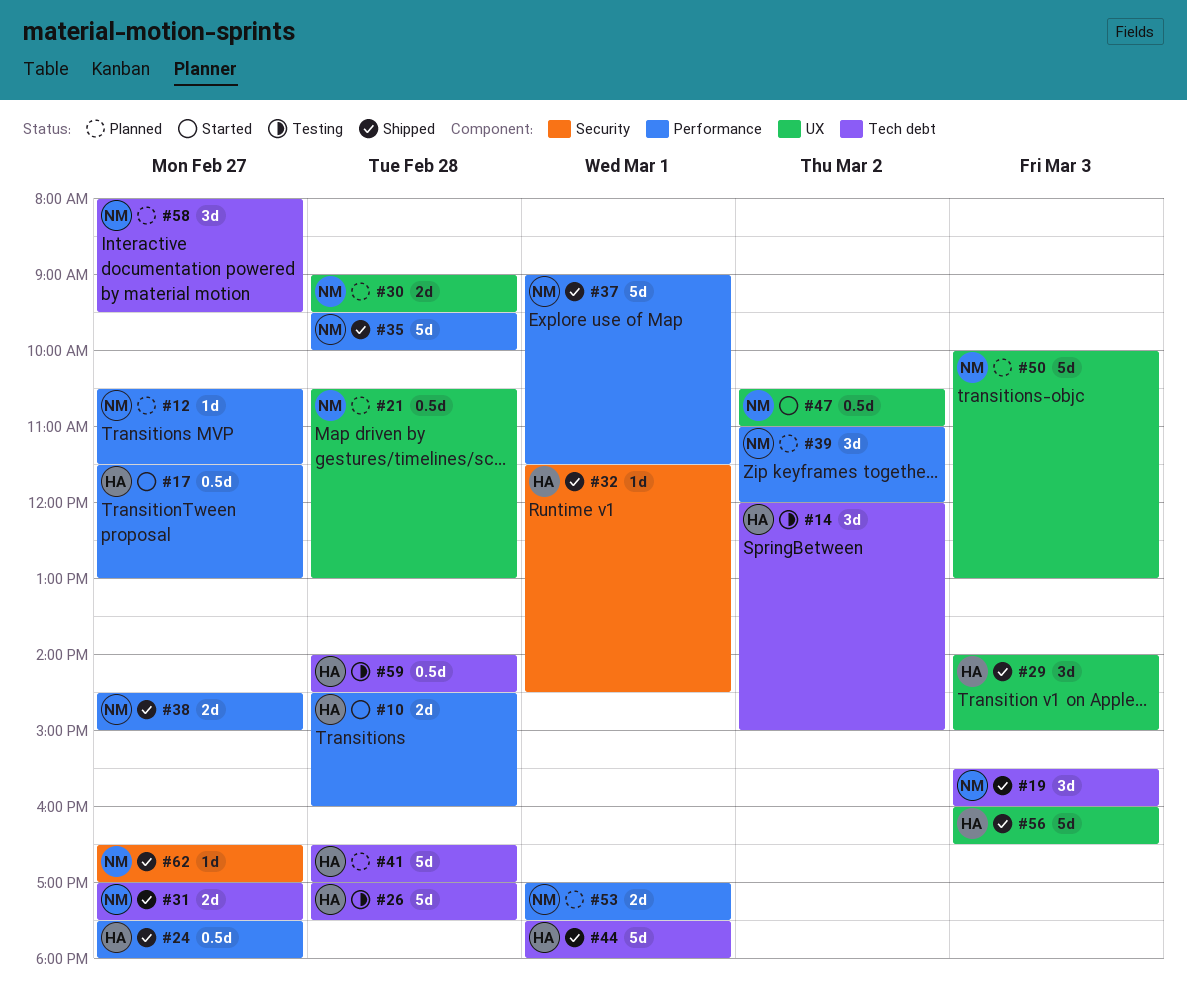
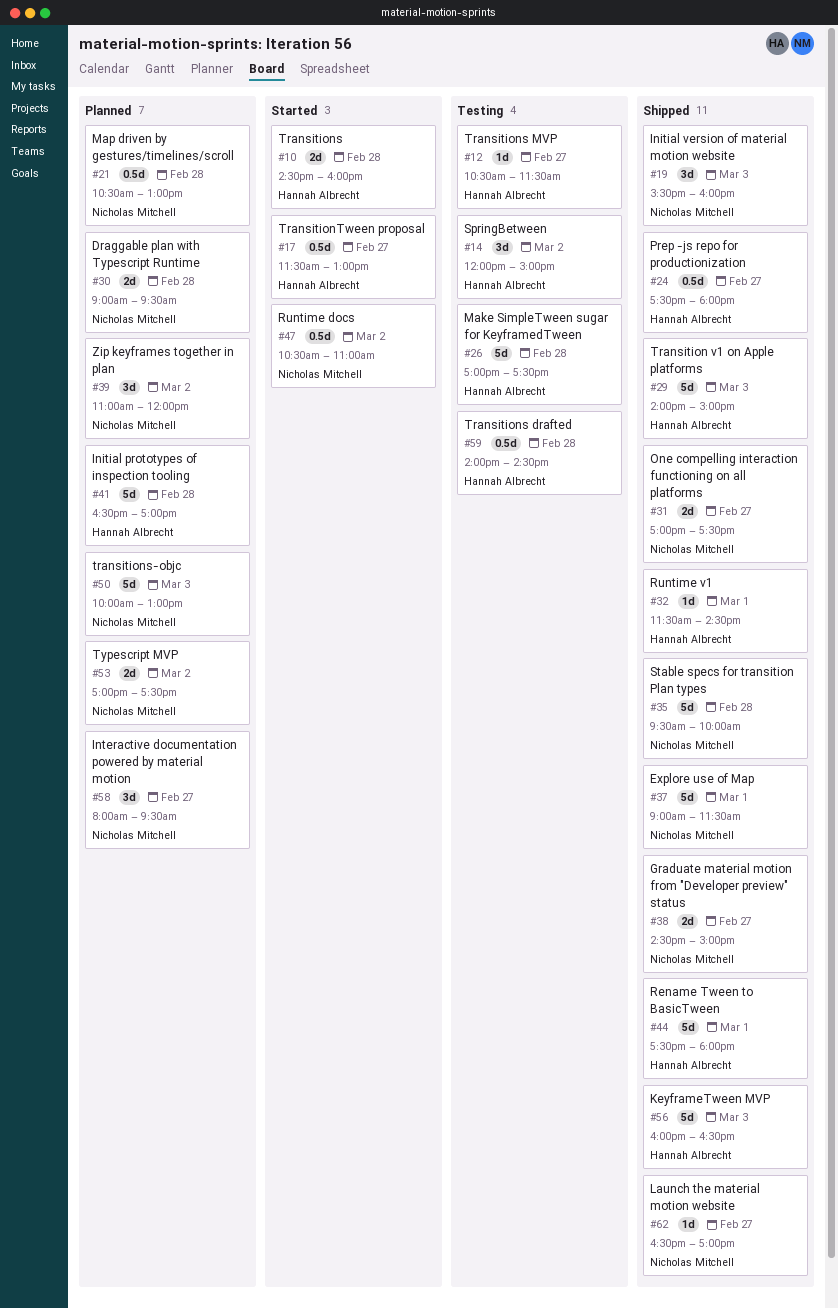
#12, status: Planned -> Testing
#12, owner: Nicholas Mitchell -> Hannah Albrecht
#29, estimate: 3d -> 5d
#53, day: Mar 1 -> Mar 2

